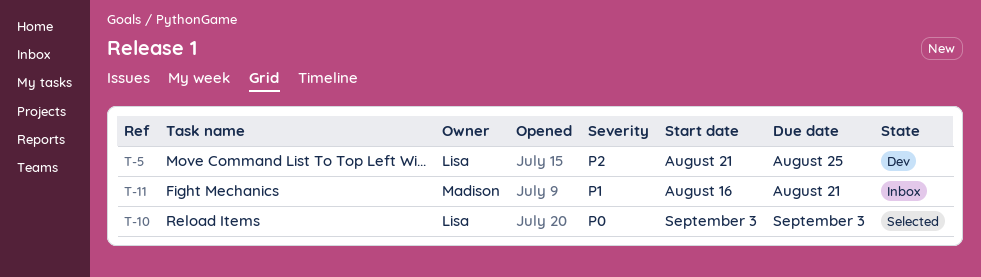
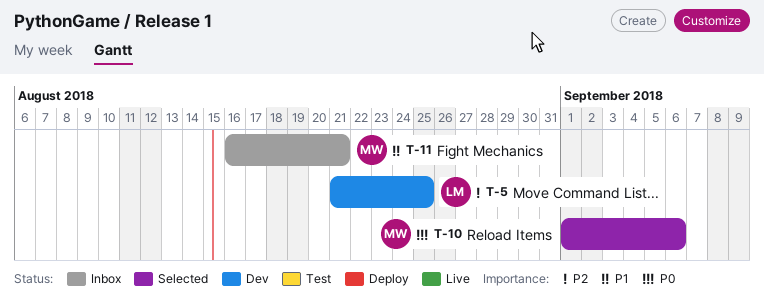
T-10, owner: Lisa -> Madison
T-10, start: Sep 3 -> Sep 1
T-10, due: Sep 3 -> Sep 6

